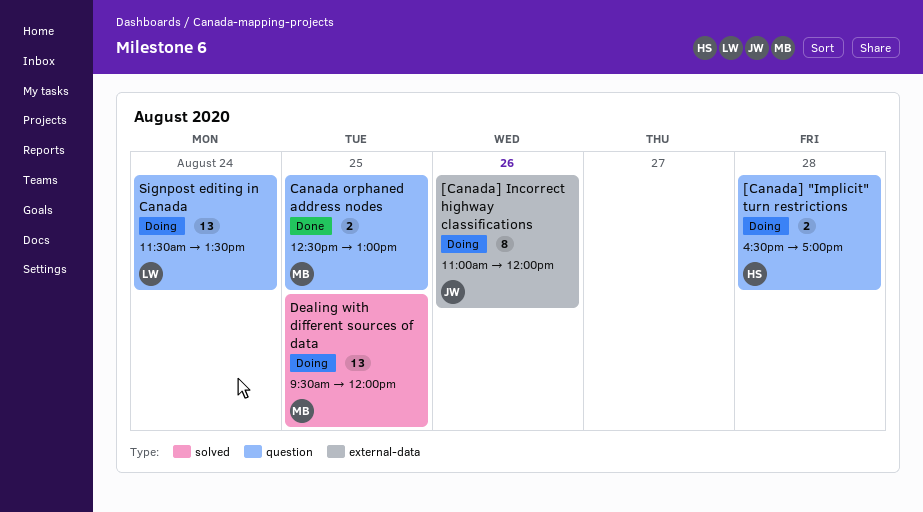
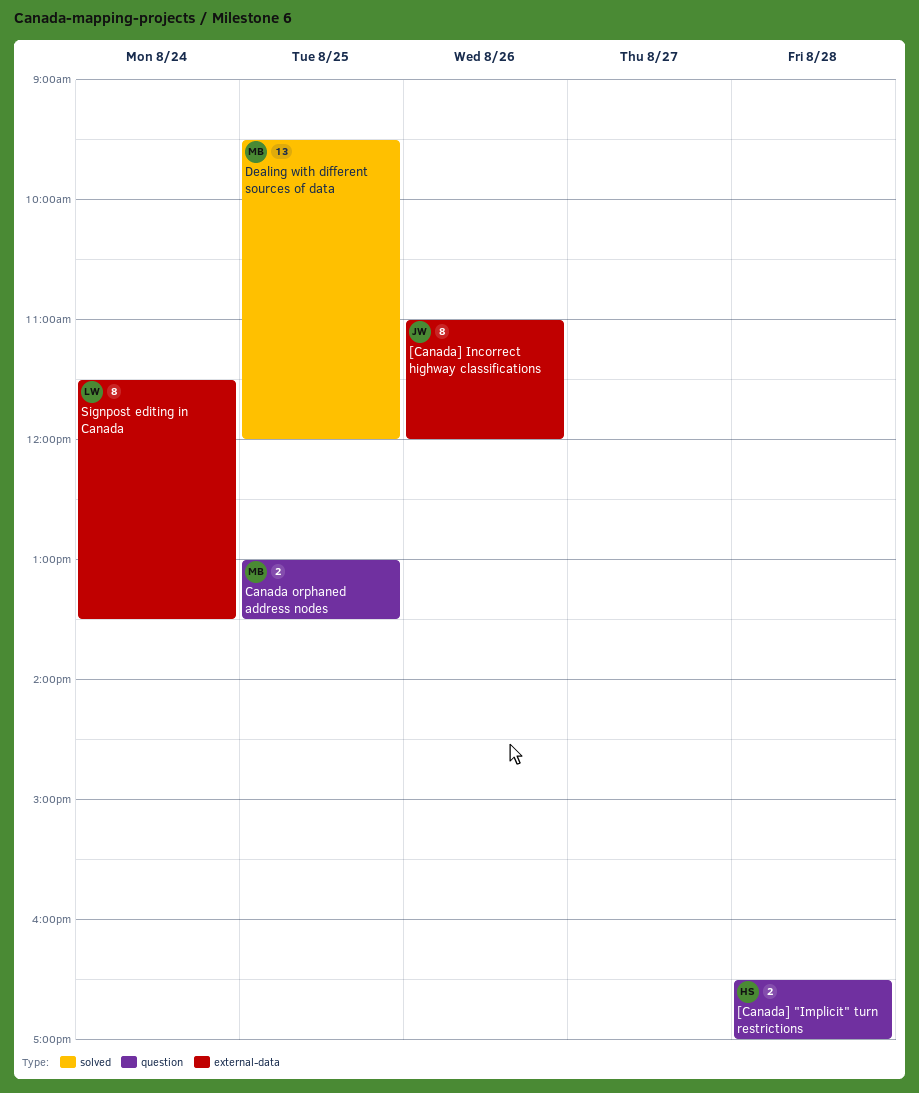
Canada orphaned address nodes, begins: 12:30 -> 13:00
Canada orphaned address nodes, ends: 13:00 -> 13:30
Signpost editing in Canada, label: question -> external-data
Signpost editing in Canada, estimate: 13 -> 8

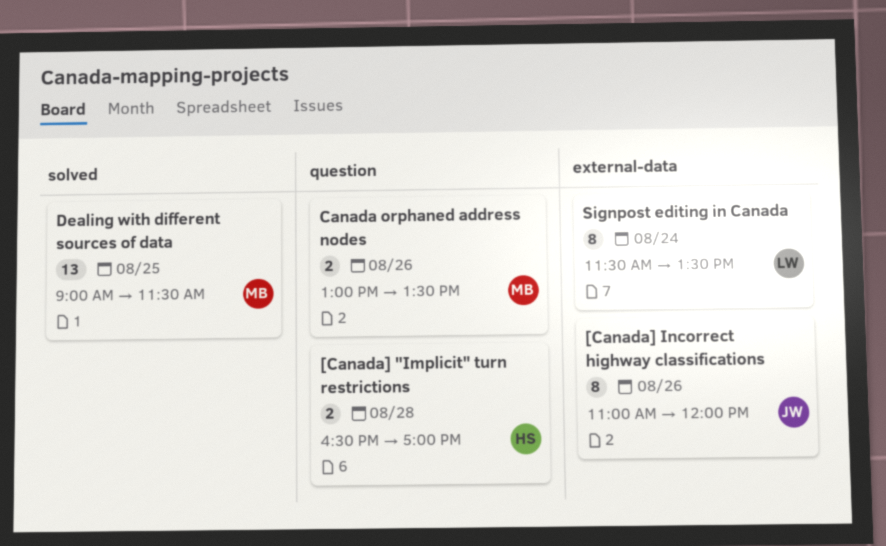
Canada orphaned address nodes, day: Aug 25 -> Aug 26
Dealing with different sources of data, begins: 09:30 -> 09:00
Dealing with different sources of data, ends: 12:00 -> 11:30

